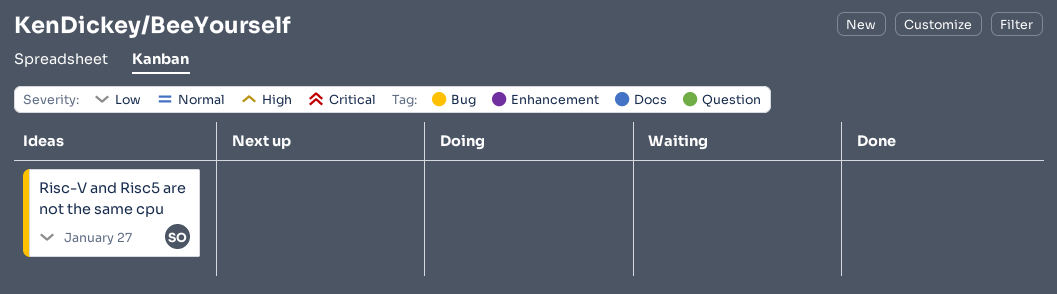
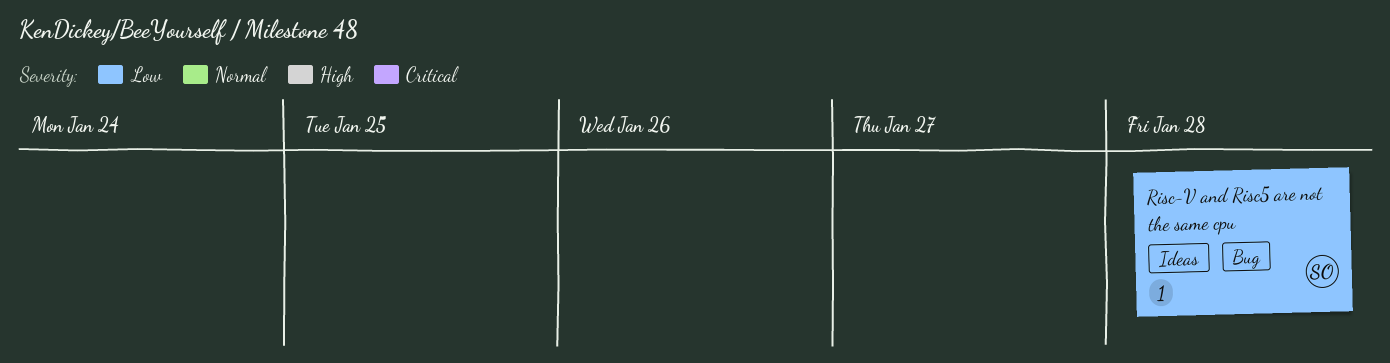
Risc-V and Risc5 are not the same cpu, due: Jan 27 -> Jan 28

